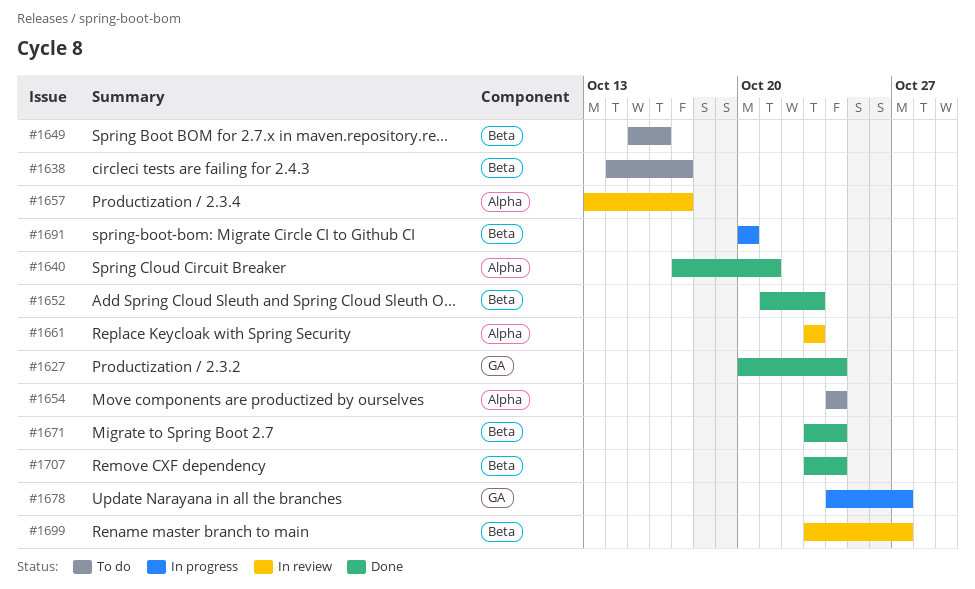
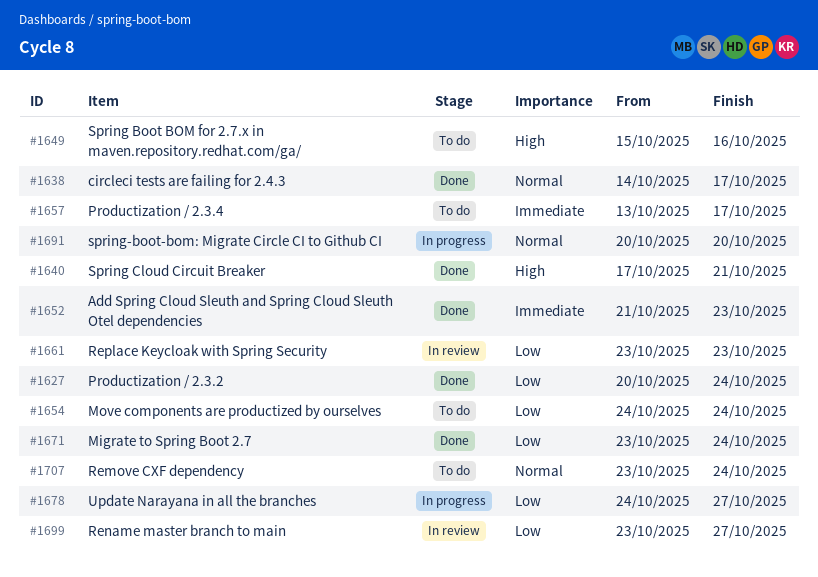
#1638, status: To do -> Done
#1657, status: In review -> To do
#1707, status: Done -> To do

